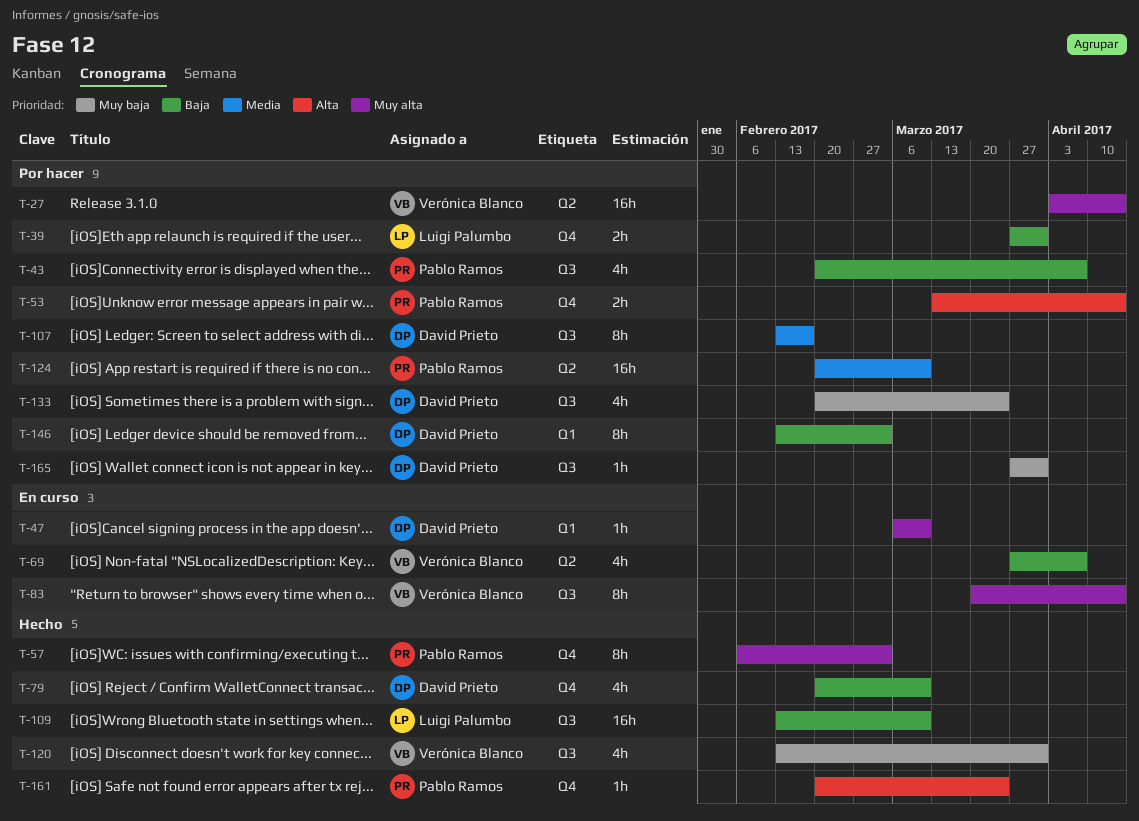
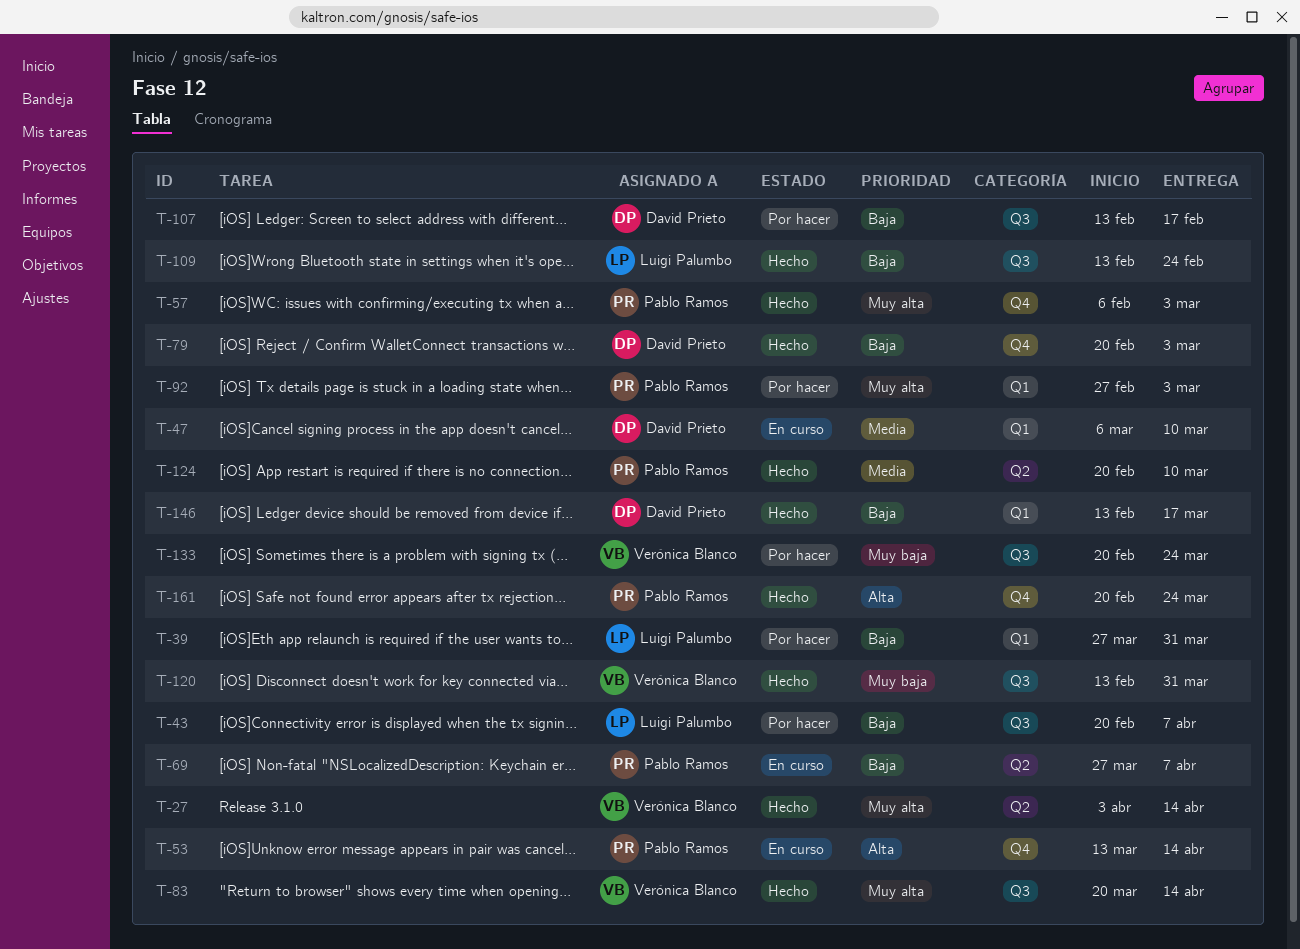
T-27, status: Por hacer -> Hecho
T-39, label: Q4 -> Q1
T-43, owner: Pablo Ramos -> Luigi Palumbo
T-47, priority: Muy alta -> Media
T-53, status: Por hacer -> En curso
T-69, owner: Verónica Blanco -> Pablo Ramos
T-79, due: Mar 10 -> Mar 3
T-83, status: En curso -> Hecho
T-92: none -> present
T-107, priority: Media -> Baja
T-109, due: Mar 10 -> Feb 24
T-124, status: Por hacer -> Hecho
T-133, owner: David Prieto -> Verónica Blanco
T-146, status: Por hacer -> Hecho
T-146, due: Mar 3 -> Mar 17
T-165: present -> none

